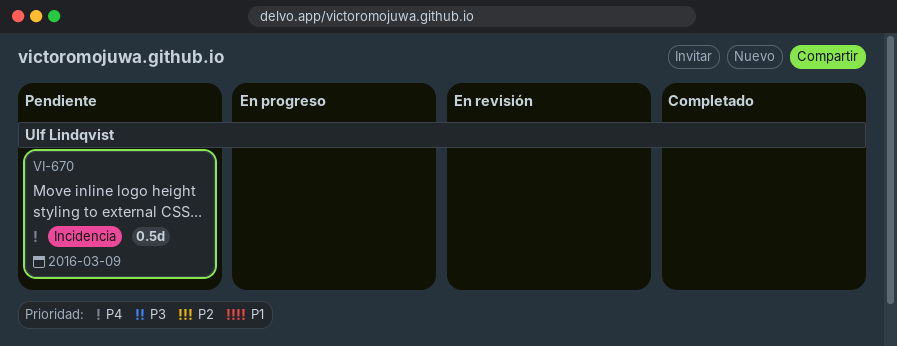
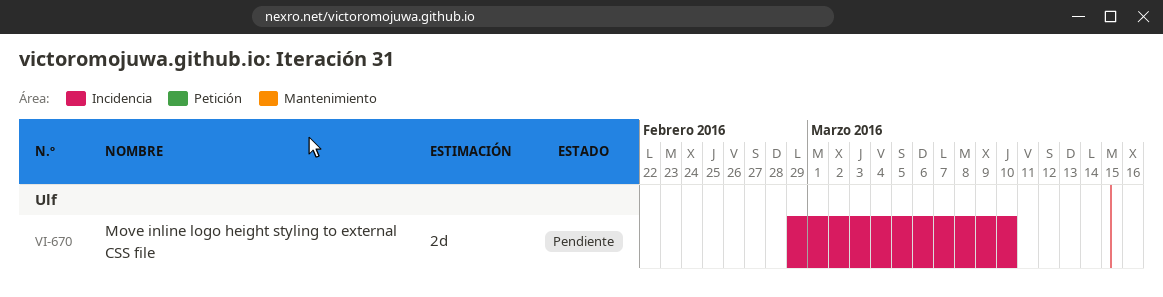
VI-670, estimate: 0.5d -> 2d
VI-670, due: Mar 9 -> Mar 10

